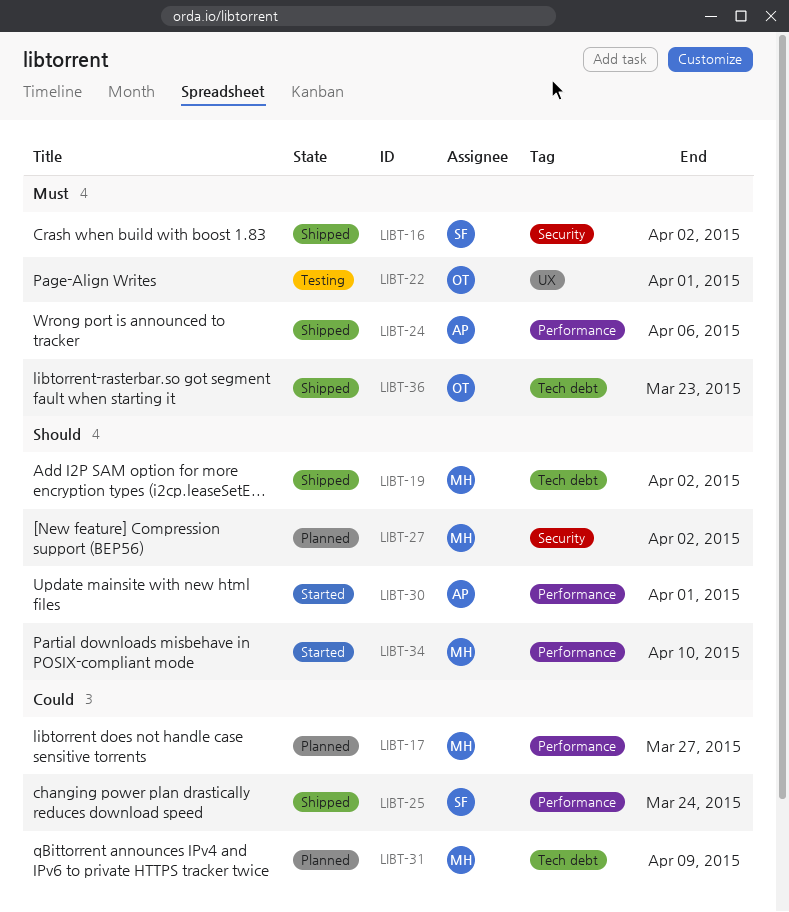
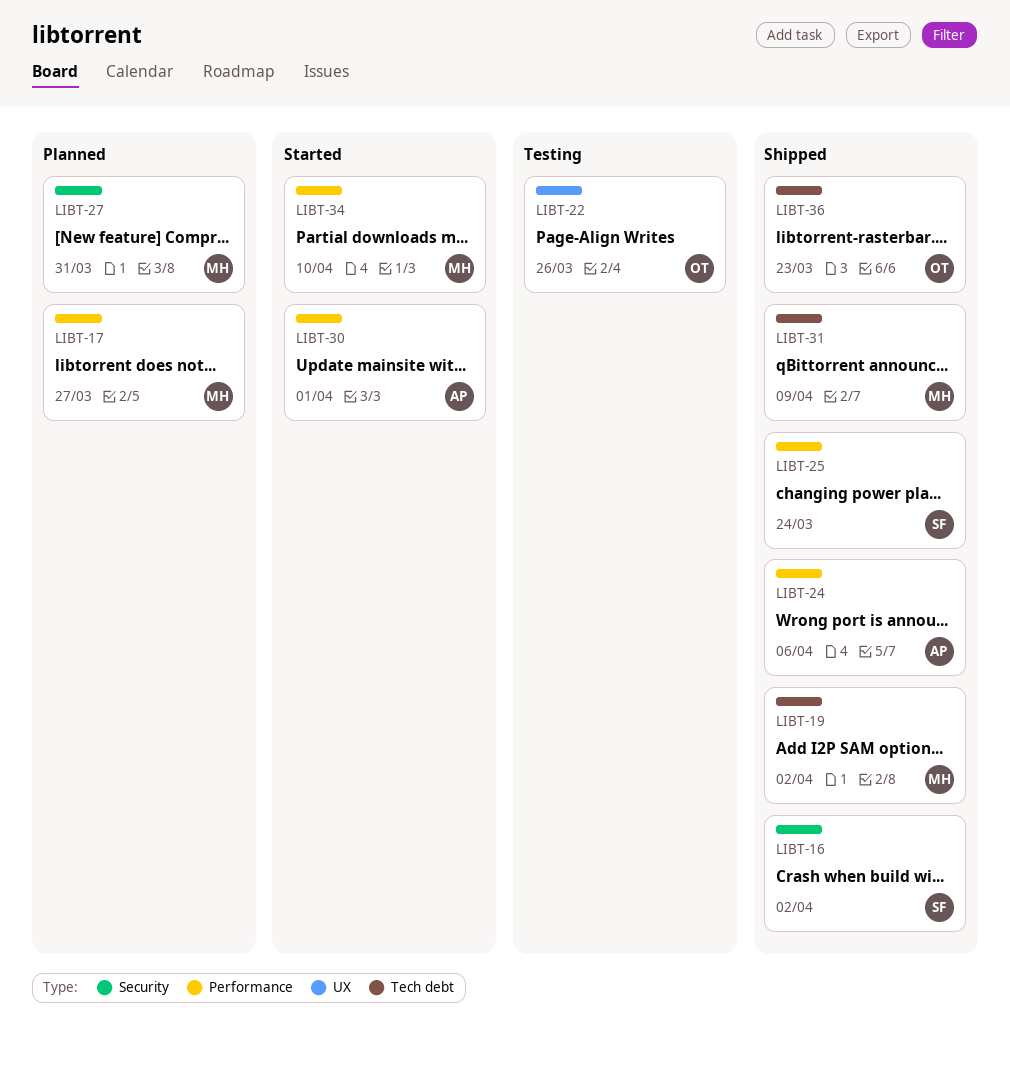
LIBT-22, due: Apr 1 -> Mar 26
LIBT-27, due: Apr 2 -> Mar 31
LIBT-31, status: Planned -> Shipped

